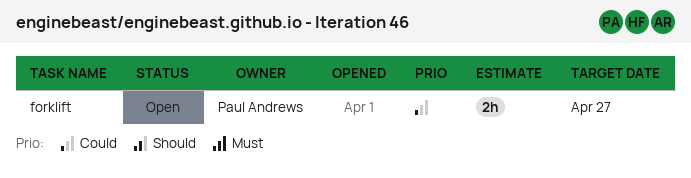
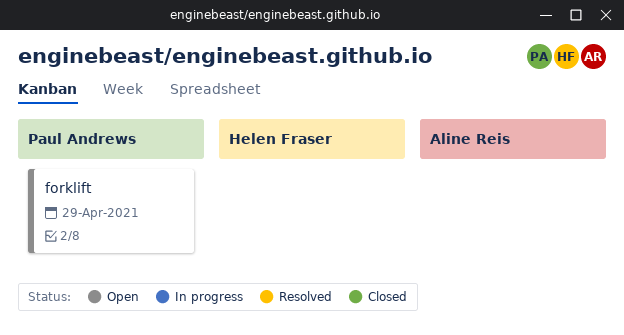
forklift, due: Apr 27 -> Apr 29

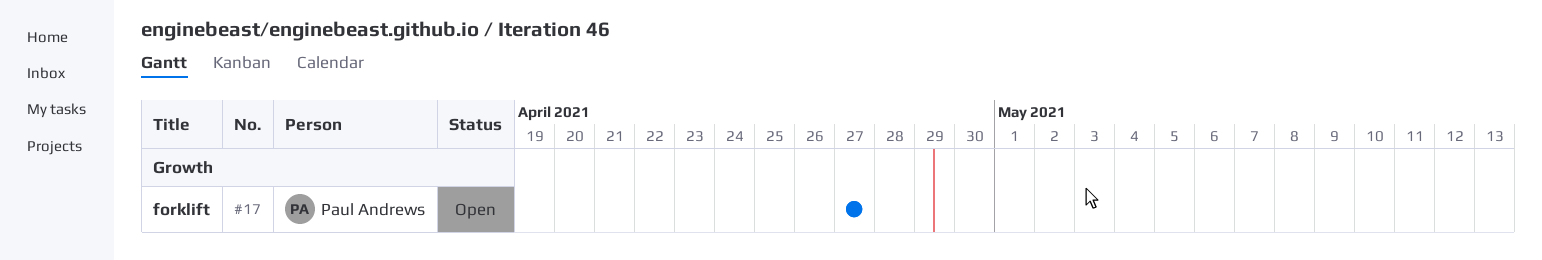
forklift, due: Apr 29 -> Apr 27

